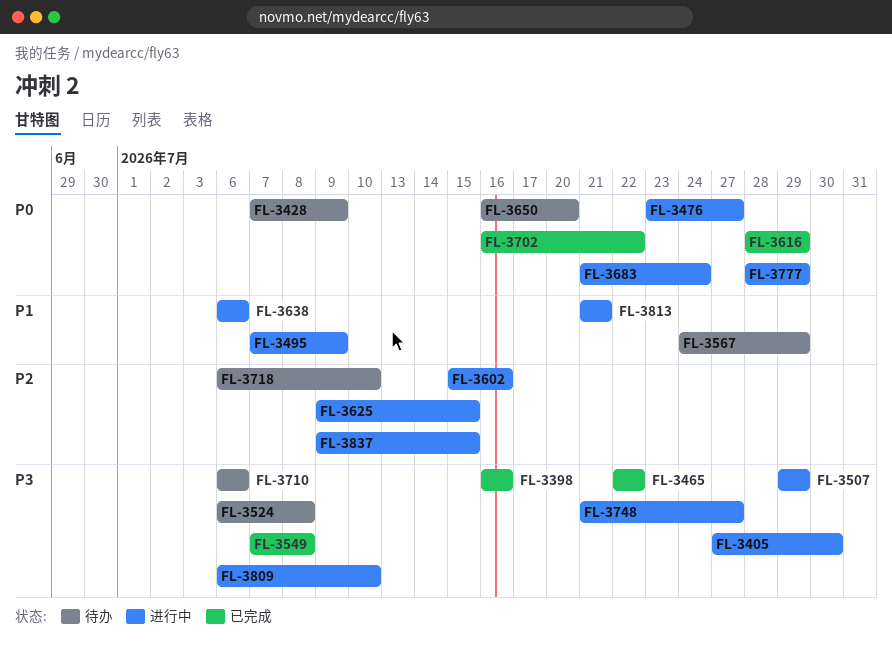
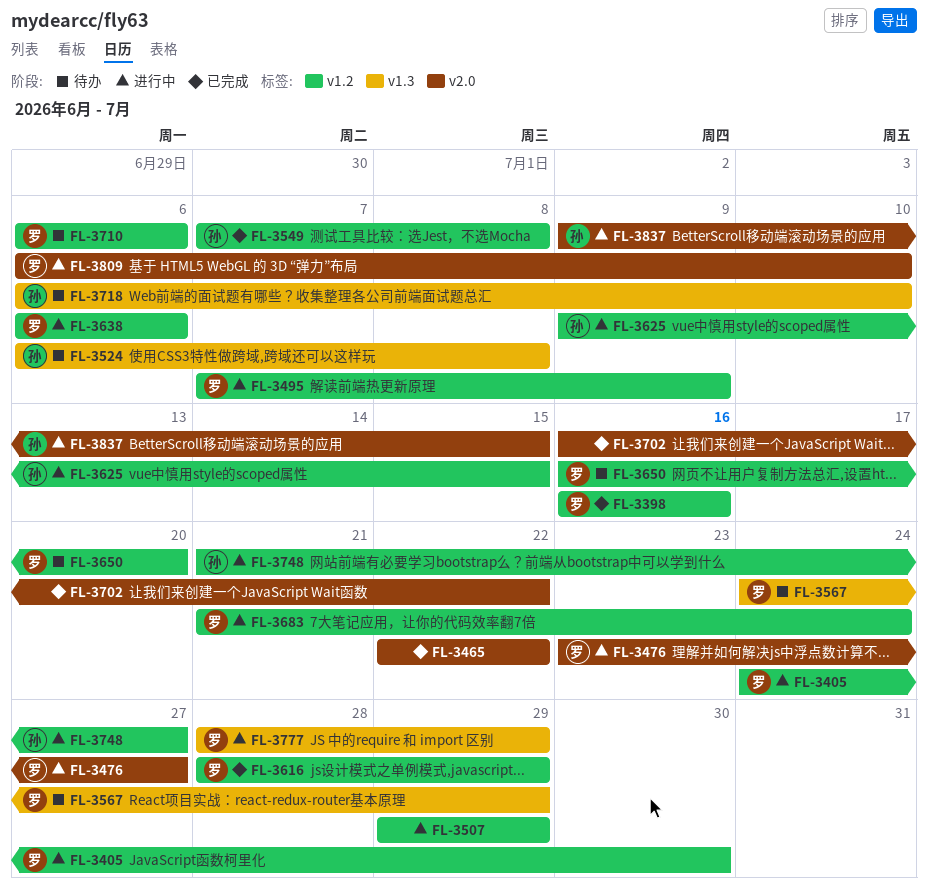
FL-3405, start: Jul 27 -> Jul 24
FL-3428: present -> none
FL-3602: present -> none
FL-3813: present -> none

